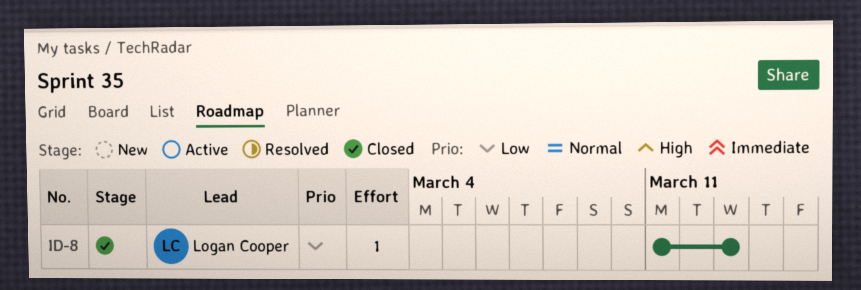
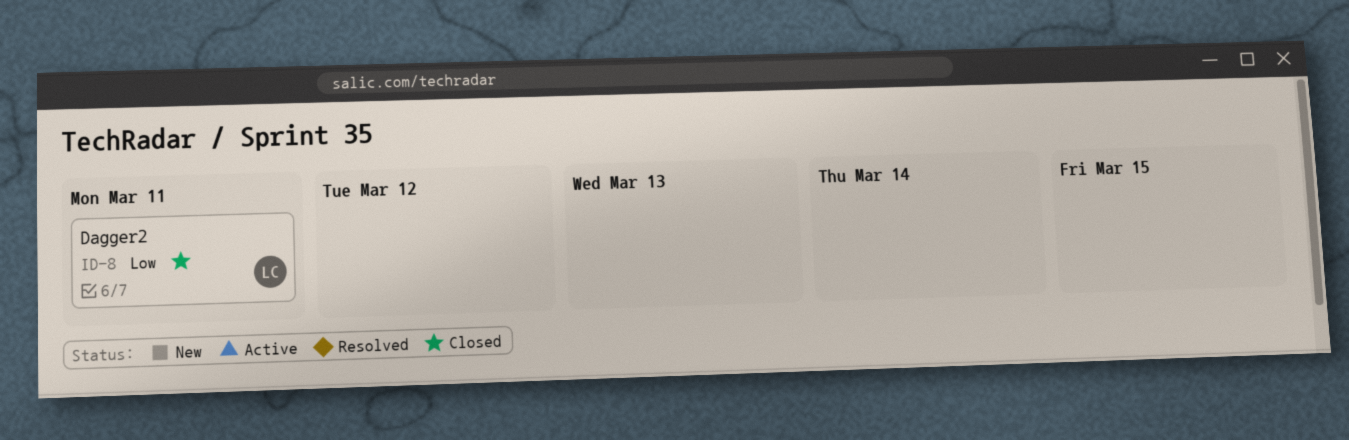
ID-8, due: Mar 13 -> Mar 11

